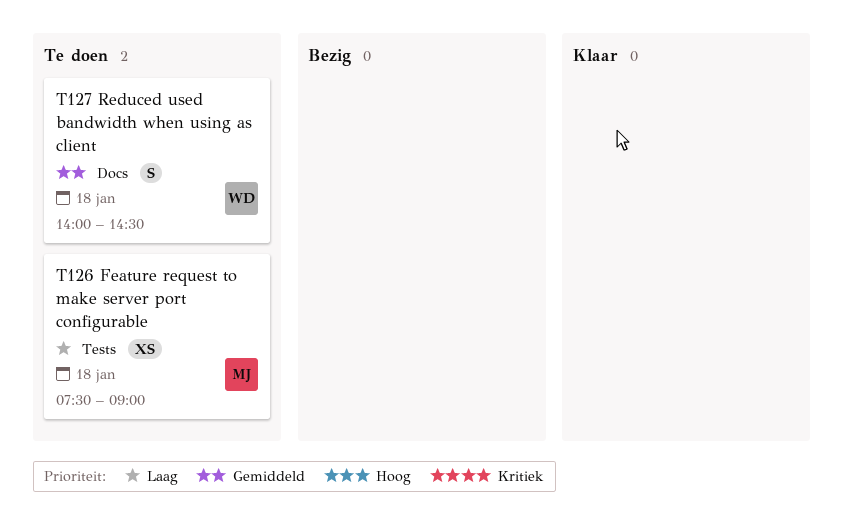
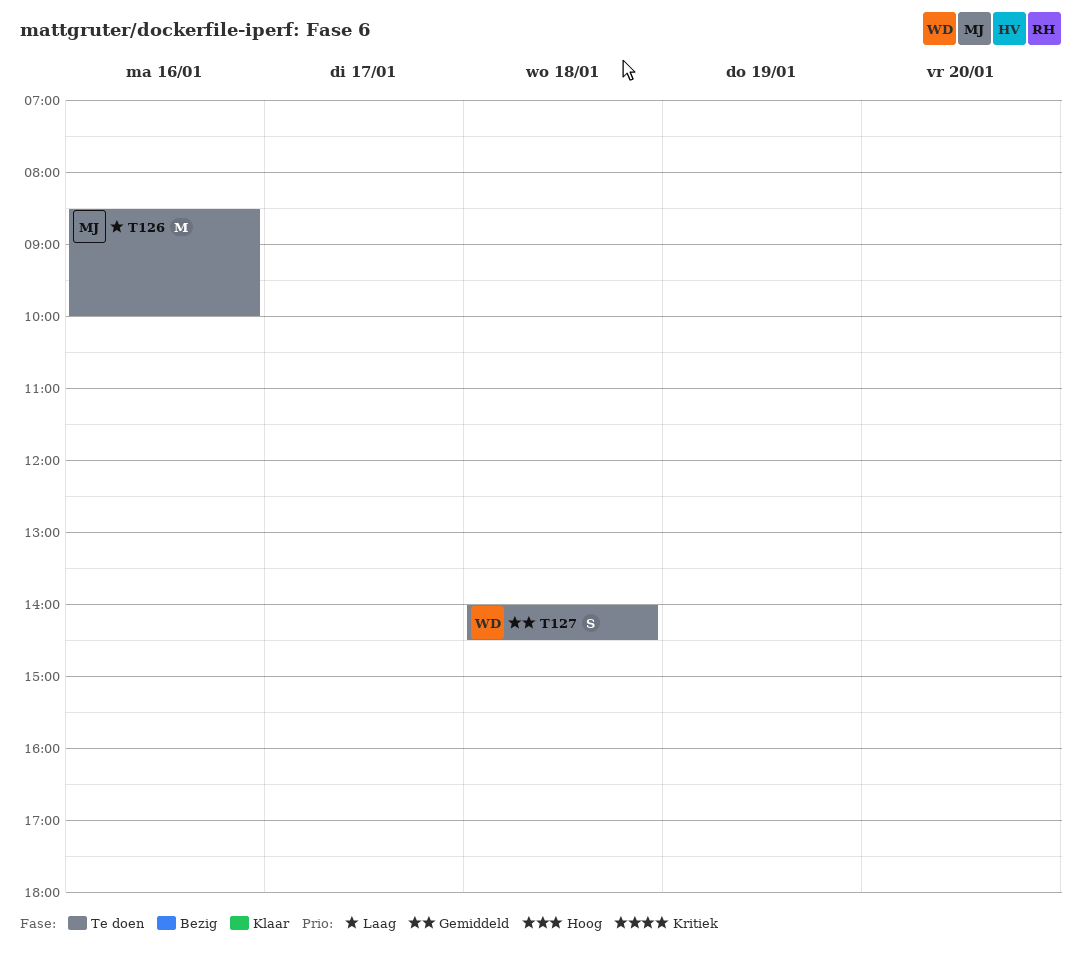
T126, estimate: XS -> M
T126, day: Jan 18 -> Jan 16
T126, begins: 07:30 -> 08:30
T126, ends: 09:00 -> 10:00

